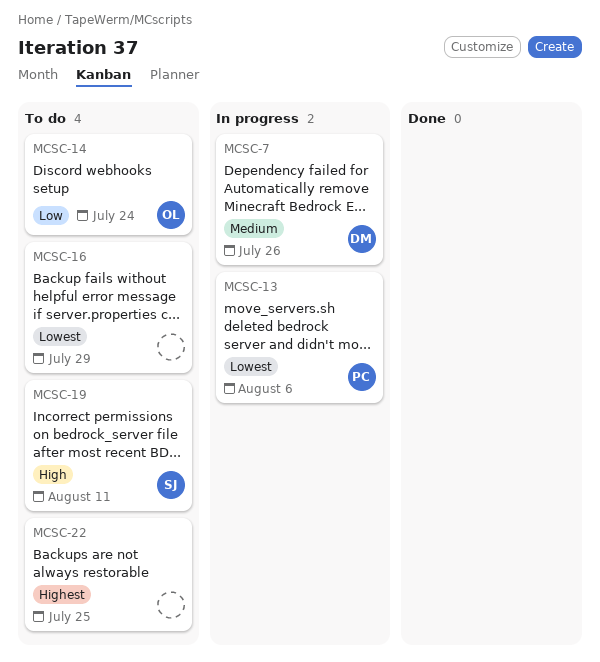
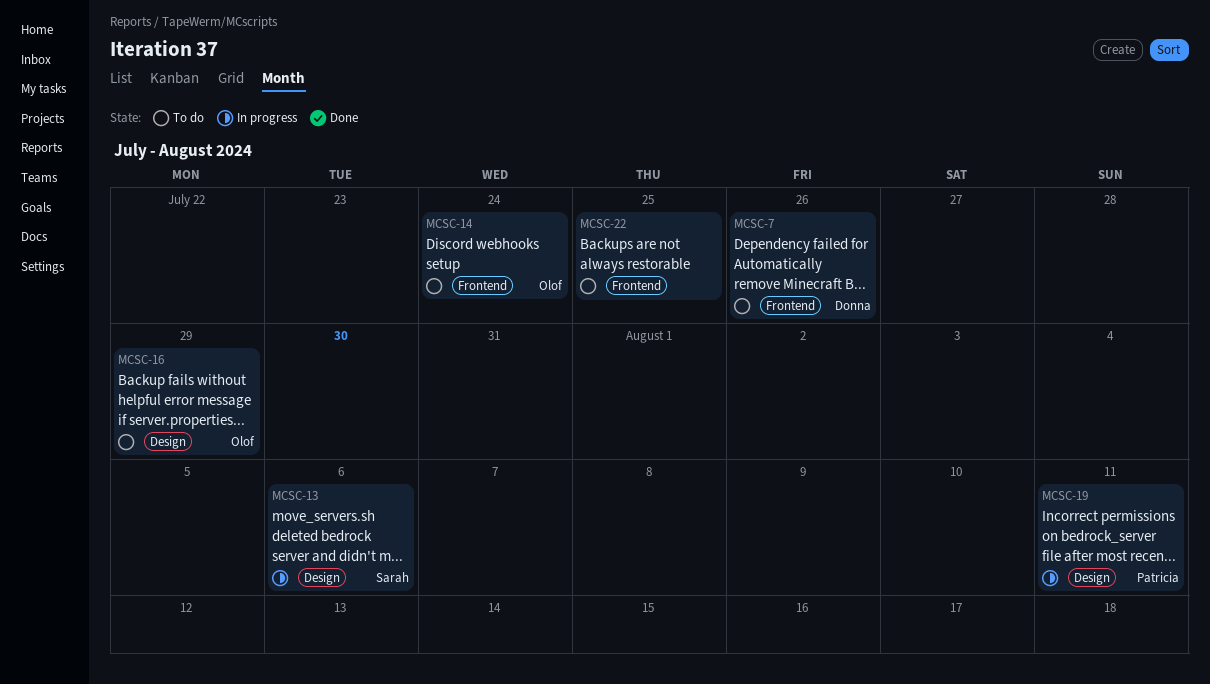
MCSC-7, status: In progress -> To do
MCSC-13, owner: Patricia -> Sarah
MCSC-16, owner: none -> Olof
MCSC-19, status: To do -> In progress
MCSC-19, owner: Sarah -> Patricia

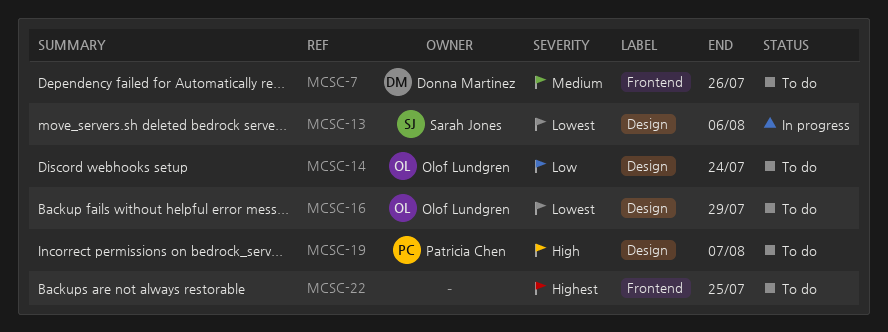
MCSC-14, label: Frontend -> Design
MCSC-19, status: In progress -> To do
MCSC-19, due: Aug 11 -> Aug 7

